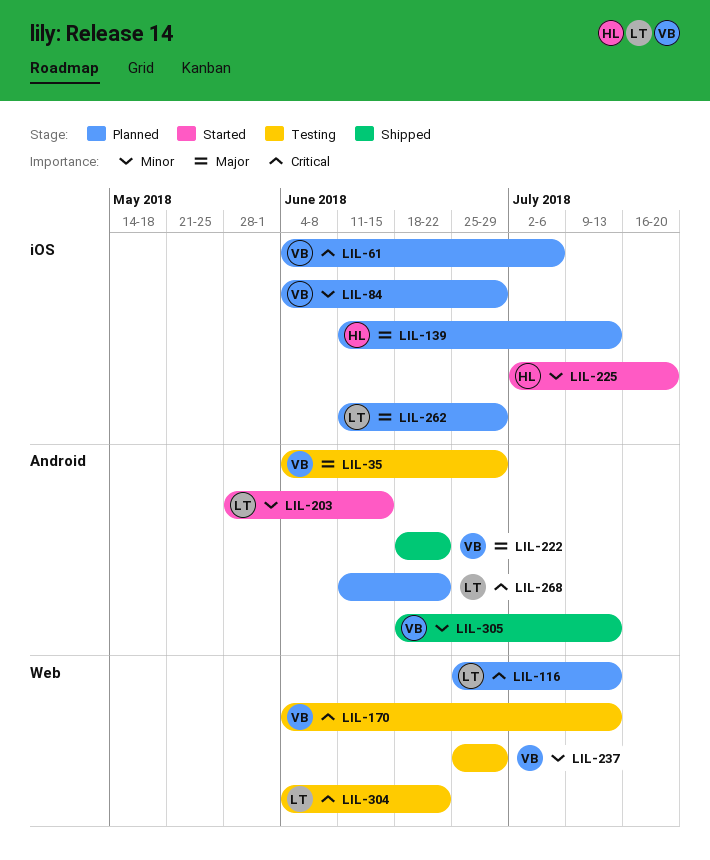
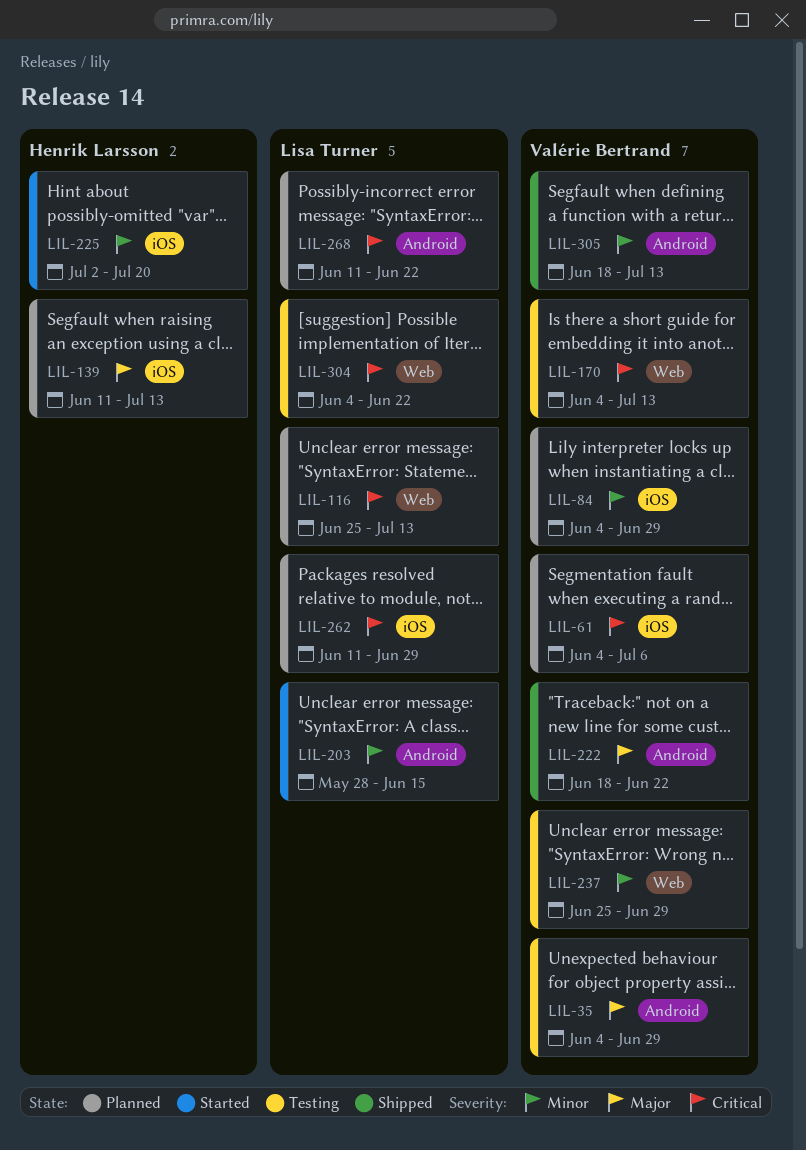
LIL-262, priority: Major -> Critical

